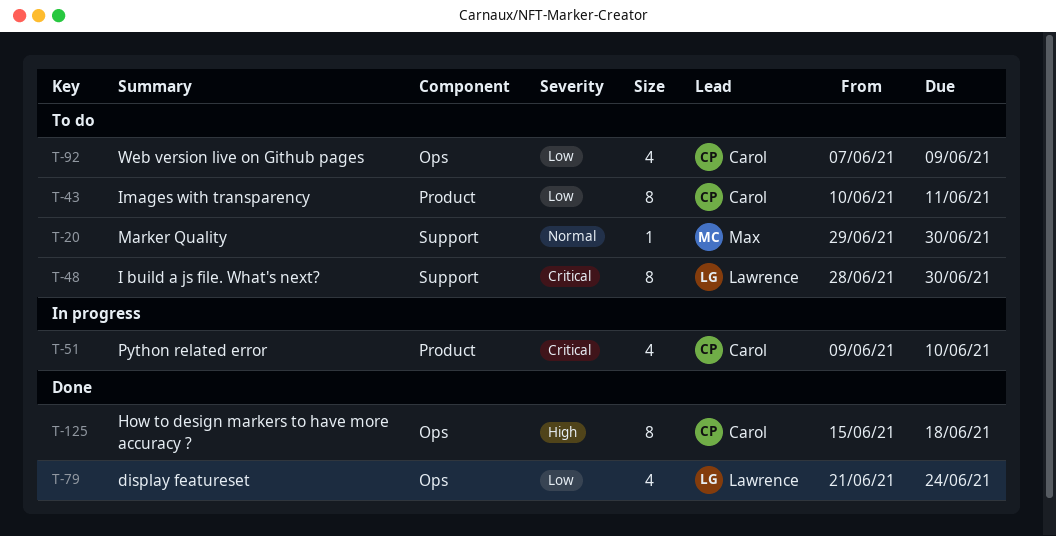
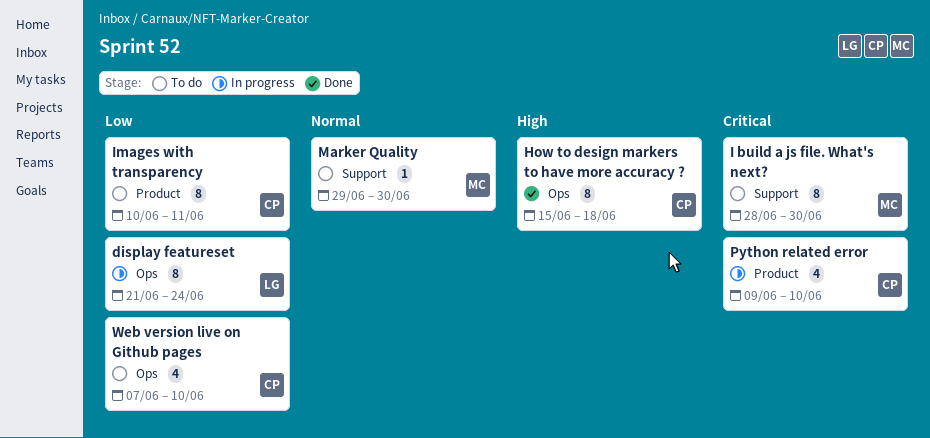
display featureset, status: Done -> In progress
display featureset, estimate: 4 -> 8
I build a js file. What's next?, owner: Lawrence -> Max
Web version live on Github pages, due: Jun 9 -> Jun 10

